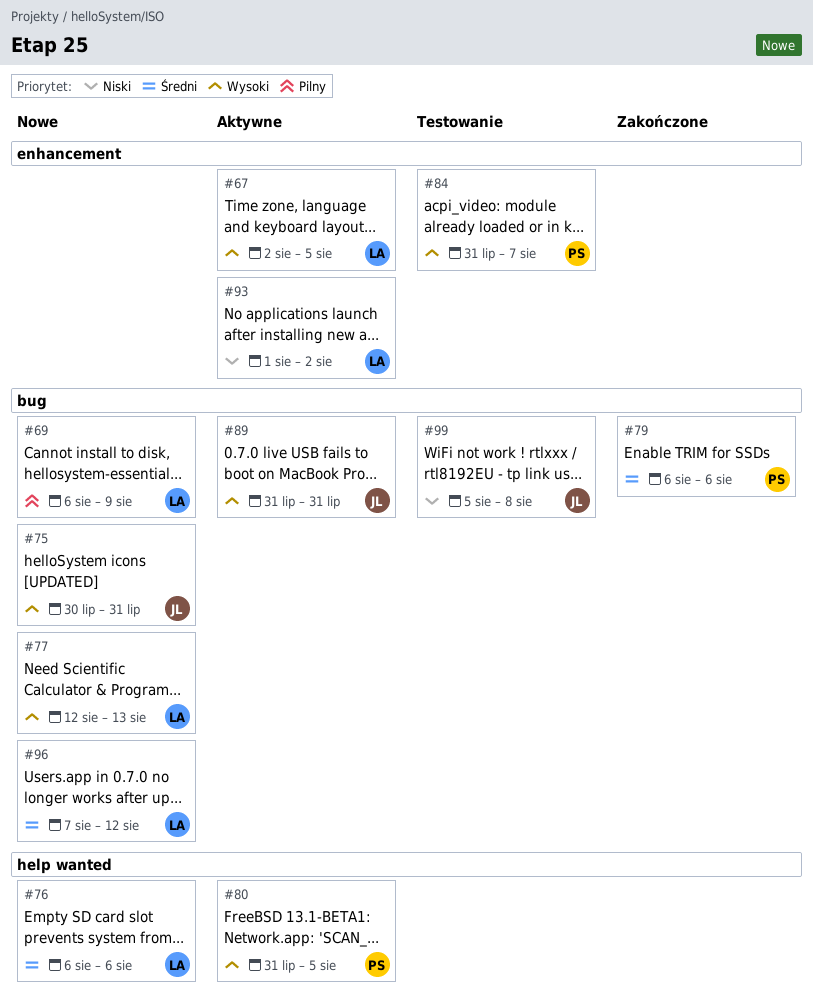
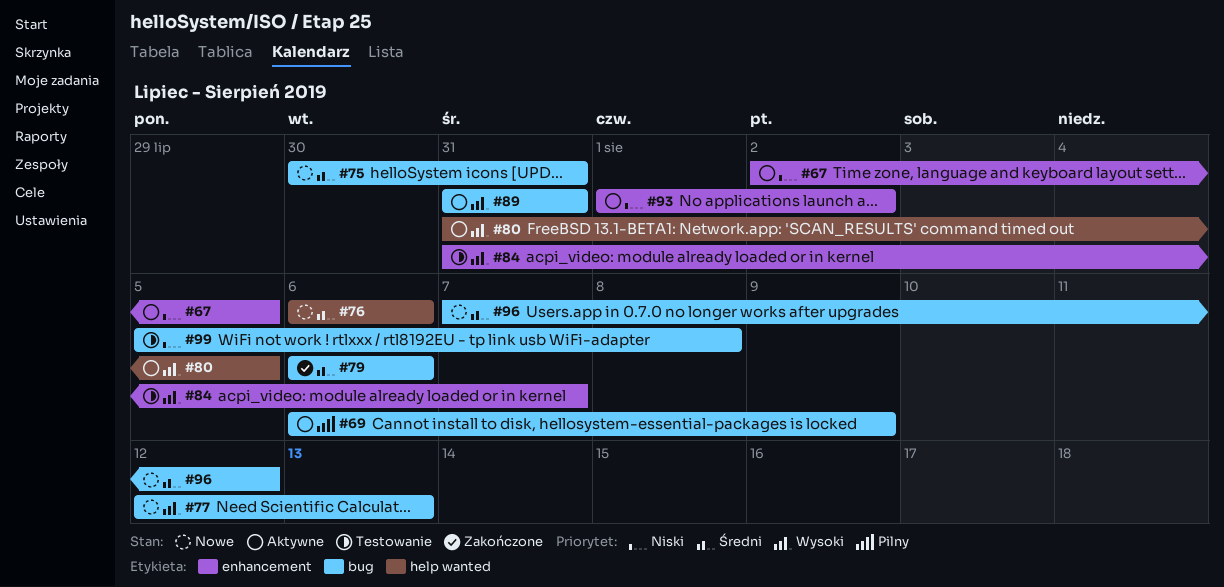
#67, priority: Wysoki -> Niski
#69, status: Nowe -> Aktywne
#75, priority: Wysoki -> Średni

